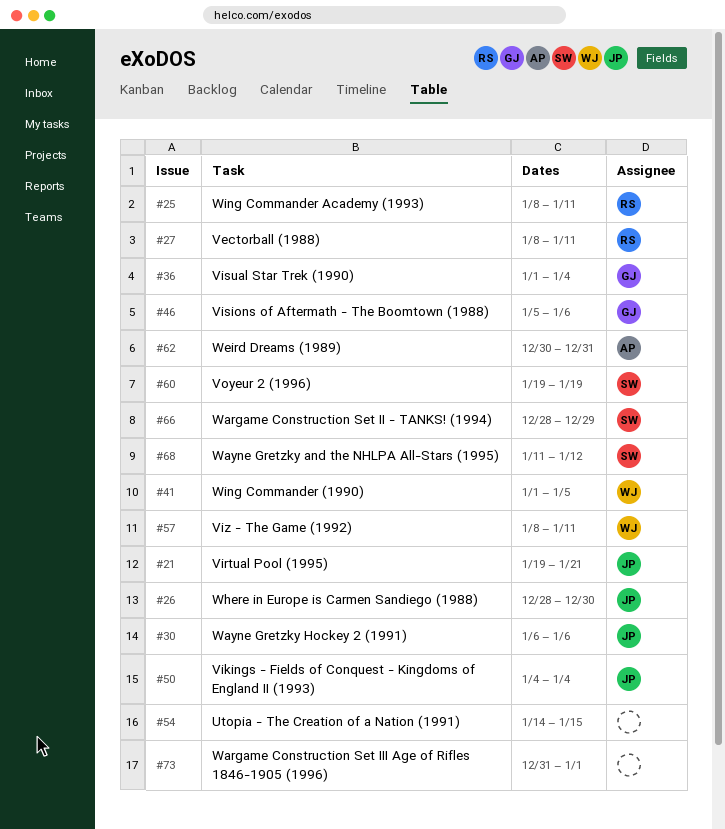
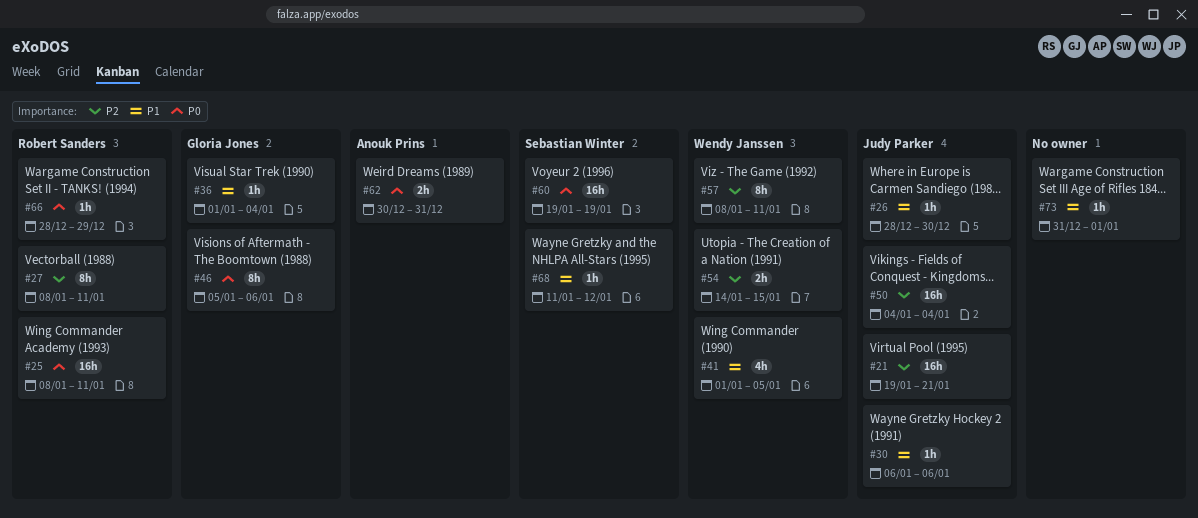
#54, owner: none -> Wendy Janssen
#66, owner: Sebastian Winter -> Robert Sanders

